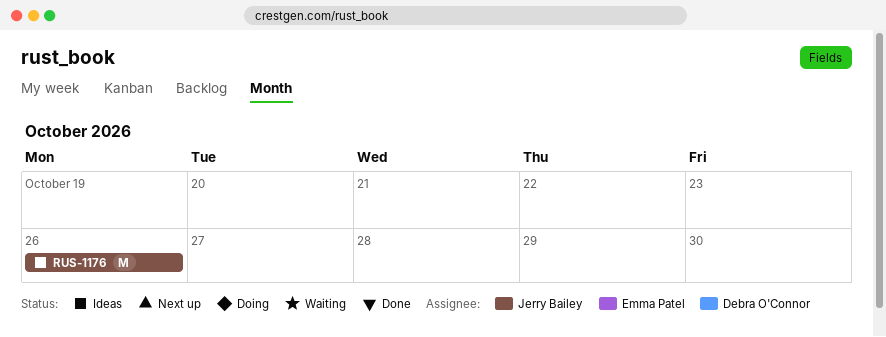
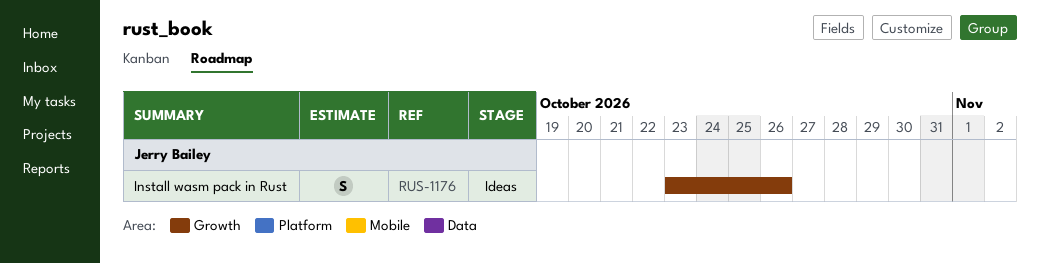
RUS-1176, estimate: M -> S
RUS-1176, start: Oct 26 -> Oct 23

